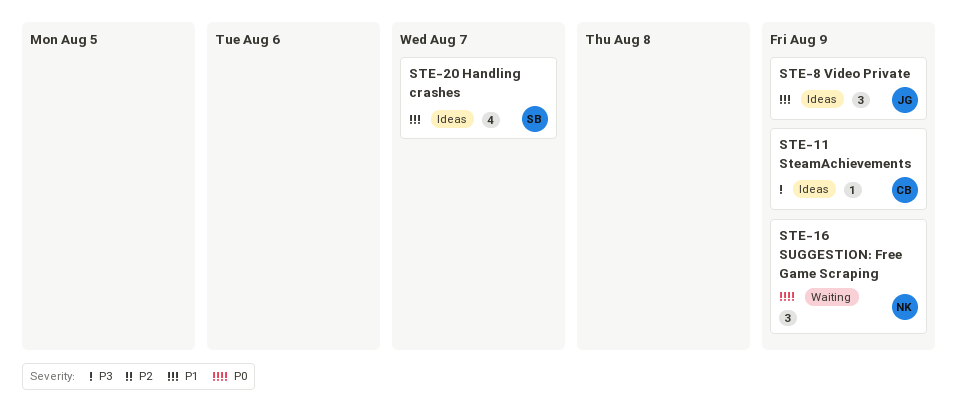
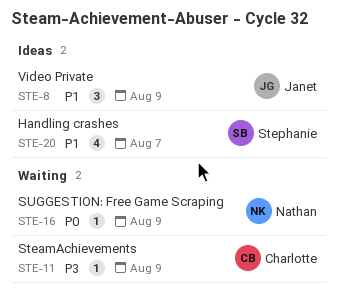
STE-11, status: Ideas -> Waiting
STE-16, estimate: 3 -> 1

